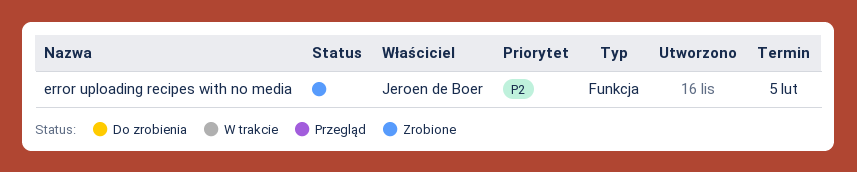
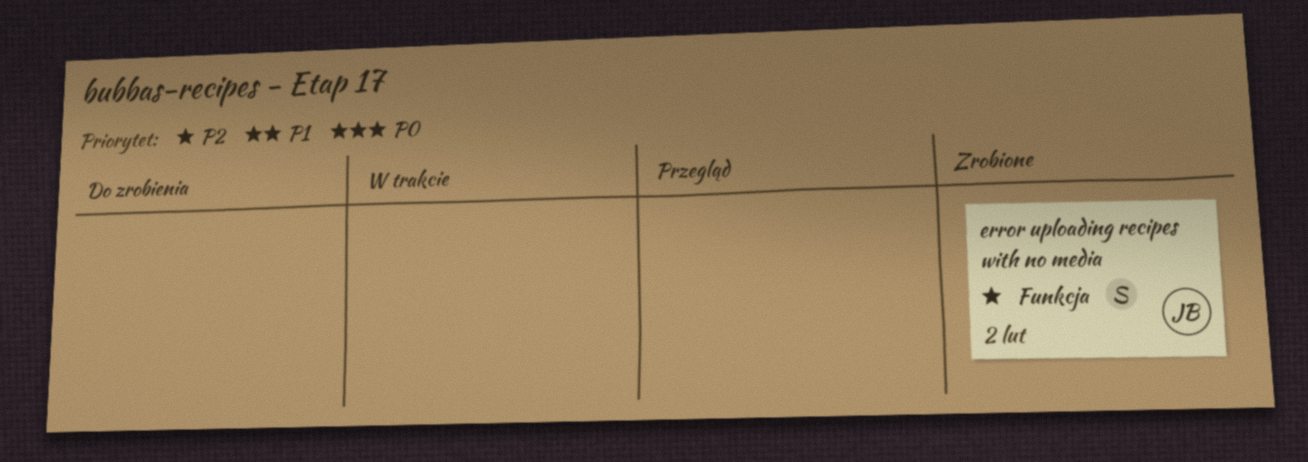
error uploading recipes with no media, due: Feb 5 -> Feb 2

